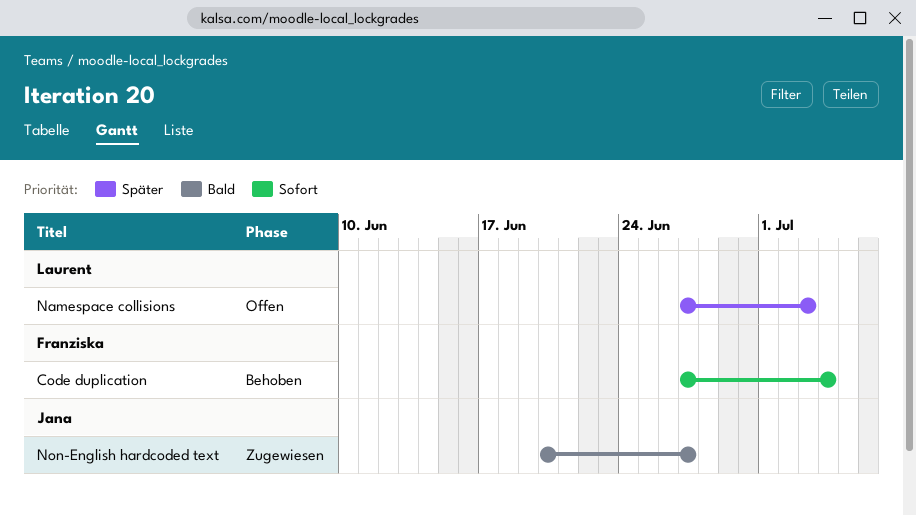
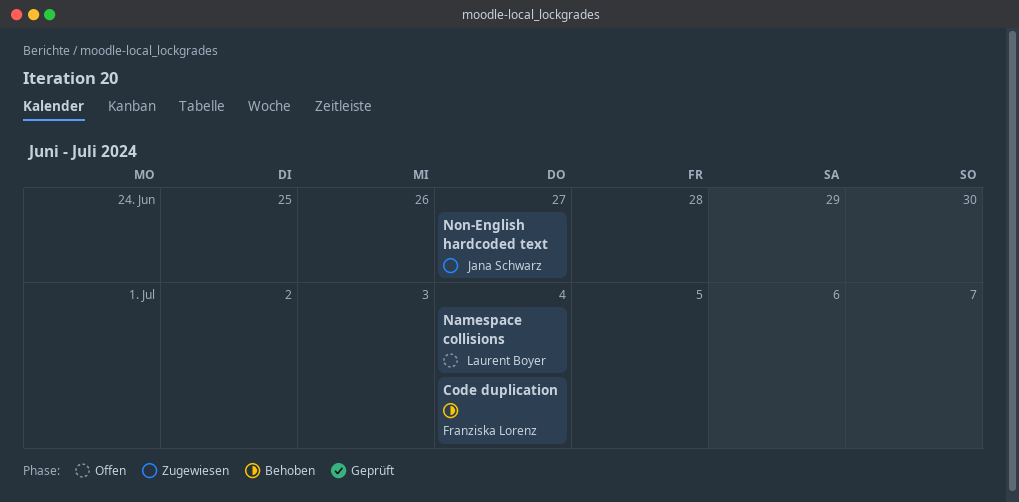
Namespace collisions, due: Jul 3 -> Jul 4

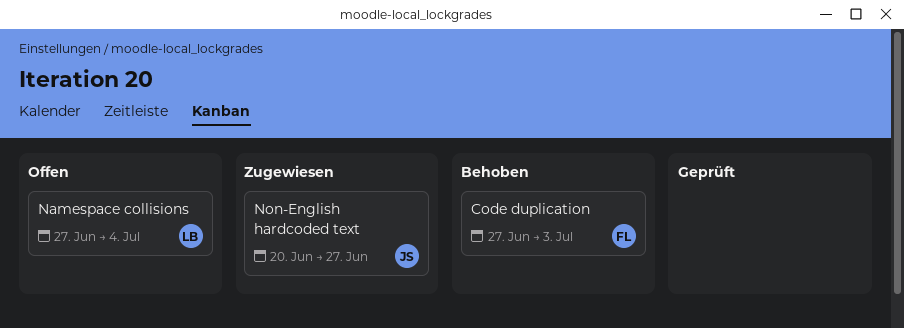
Code duplication, due: Jul 4 -> Jul 3

